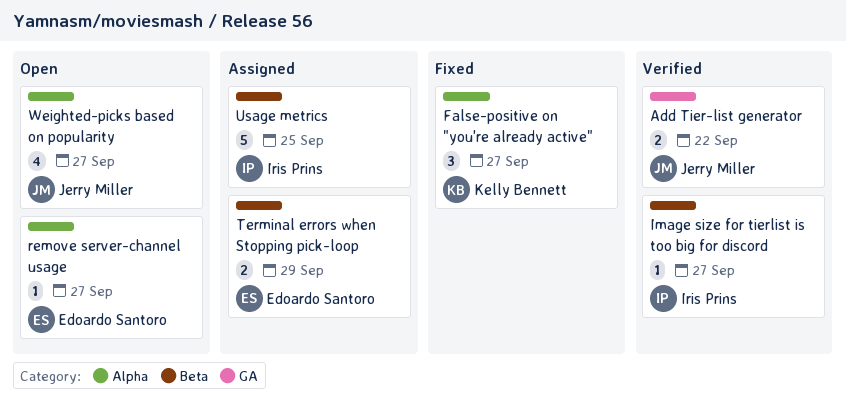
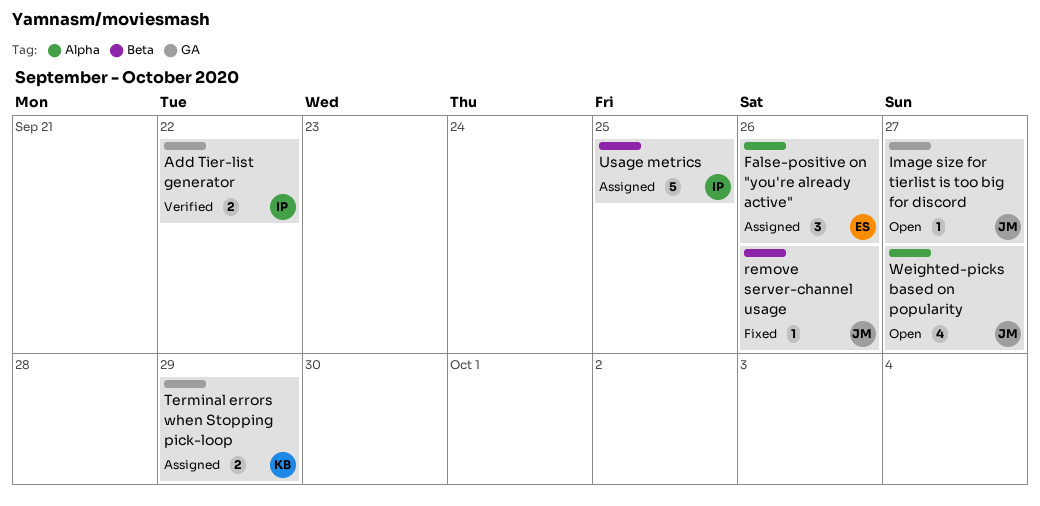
Add Tier-list generator, owner: Jerry Miller -> Iris Prins
False-positive on "you're already active", status: Fixed -> Assigned
False-positive on "you're already active", owner: Kelly Bennett -> Edoardo Santoro
False-positive on "you're already active", due: Sep 27 -> Sep 26
Image size for tierlist is too big for discord, status: Verified -> Open
Image size for tierlist is too big for discord, owner: Iris Prins -> Jerry Miller
Image size for tierlist is too big for discord, label: Beta -> GA
remove server-channel usage, status: Open -> Fixed
remove server-channel usage, owner: Edoardo Santoro -> Jerry Miller
remove server-channel usage, label: Alpha -> Beta
remove server-channel usage, due: Sep 27 -> Sep 26
Terminal errors when Stopping pick-loop, owner: Edoardo Santoro -> Kelly Bennett
Terminal errors when Stopping pick-loop, label: Beta -> GA

